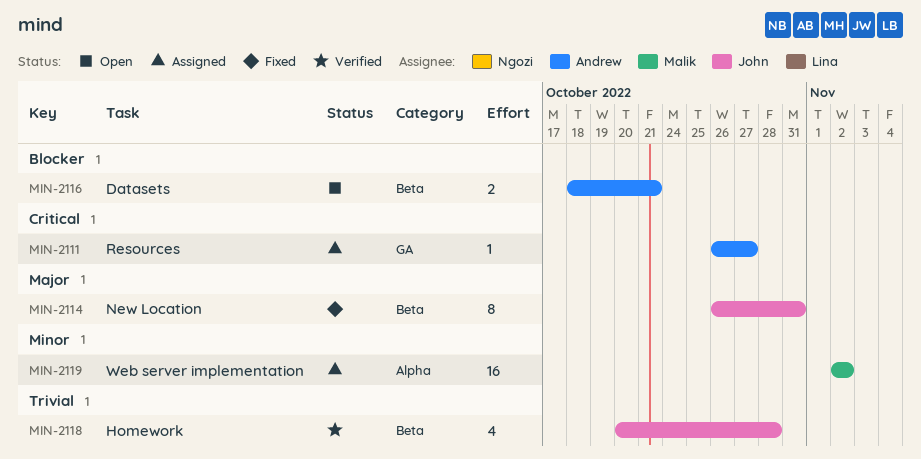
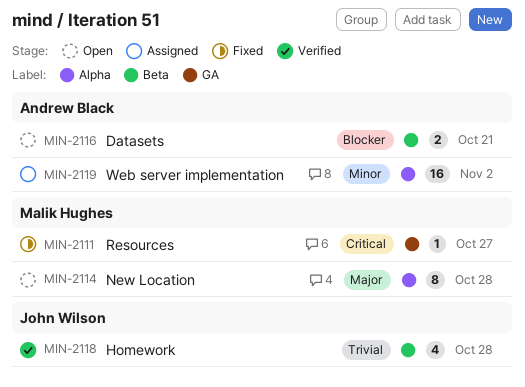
MIN-2111, status: Assigned -> Fixed
MIN-2111, owner: Andrew Black -> Malik Hughes
MIN-2114, status: Fixed -> Open
MIN-2114, owner: John Wilson -> Malik Hughes
MIN-2114, label: Beta -> Alpha
MIN-2114, due: Oct 31 -> Oct 28
MIN-2119, owner: Malik Hughes -> Andrew Black

